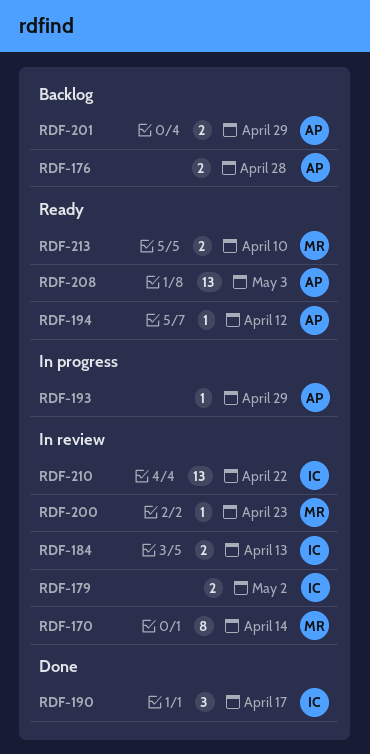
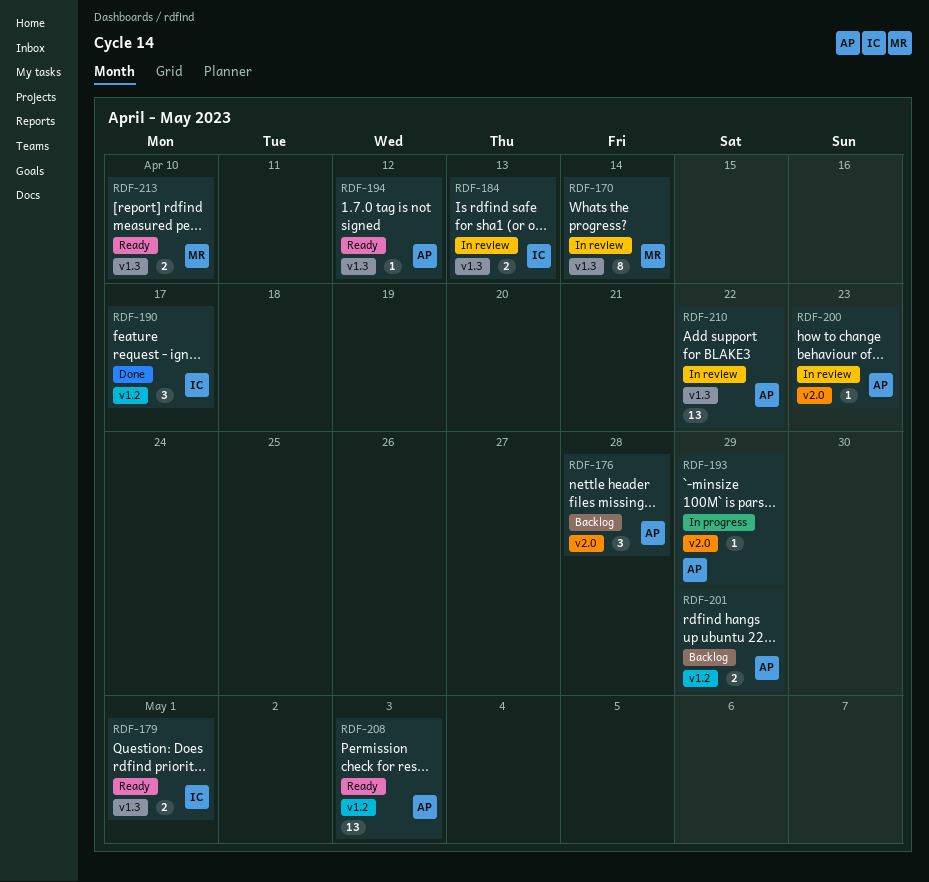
RDF-176, estimate: 2 -> 3
RDF-179, status: In review -> Ready
RDF-179, due: May 2 -> May 1
RDF-200, owner: MR -> AP
RDF-210, owner: IC -> AP

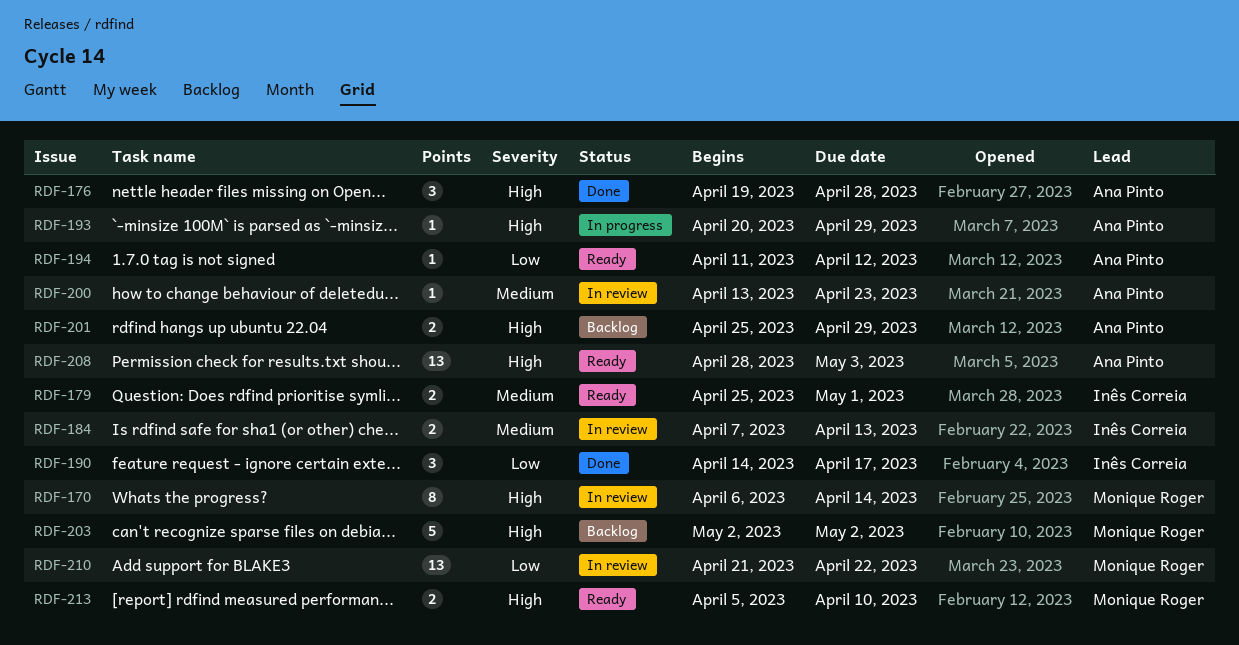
RDF-176, status: Backlog -> Done
RDF-203: none -> present
RDF-210, owner: Ana Pinto -> Monique Roger

